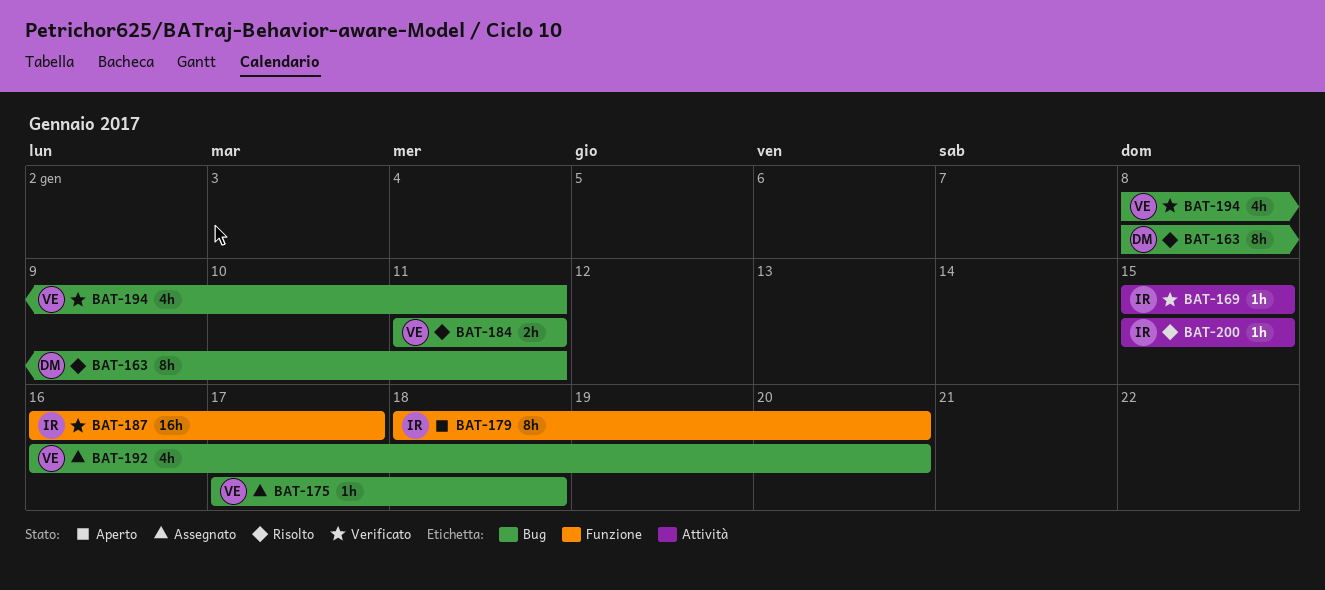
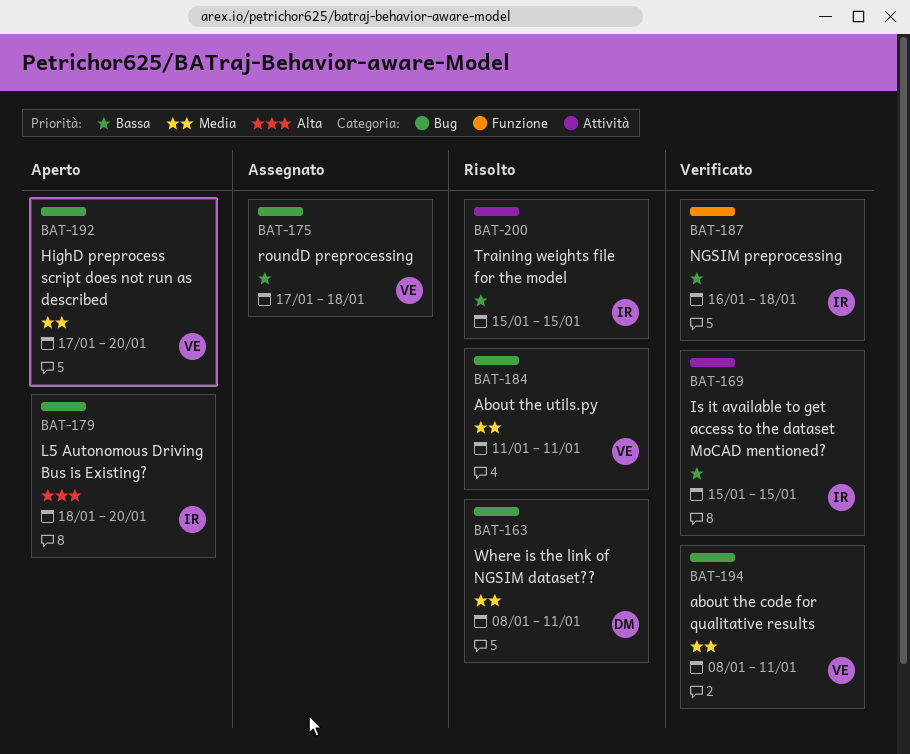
BAT-179, label: Funzione -> Bug
BAT-187, due: Jan 17 -> Jan 18
BAT-192, status: Assegnato -> Aperto
BAT-192, start: Jan 16 -> Jan 17

